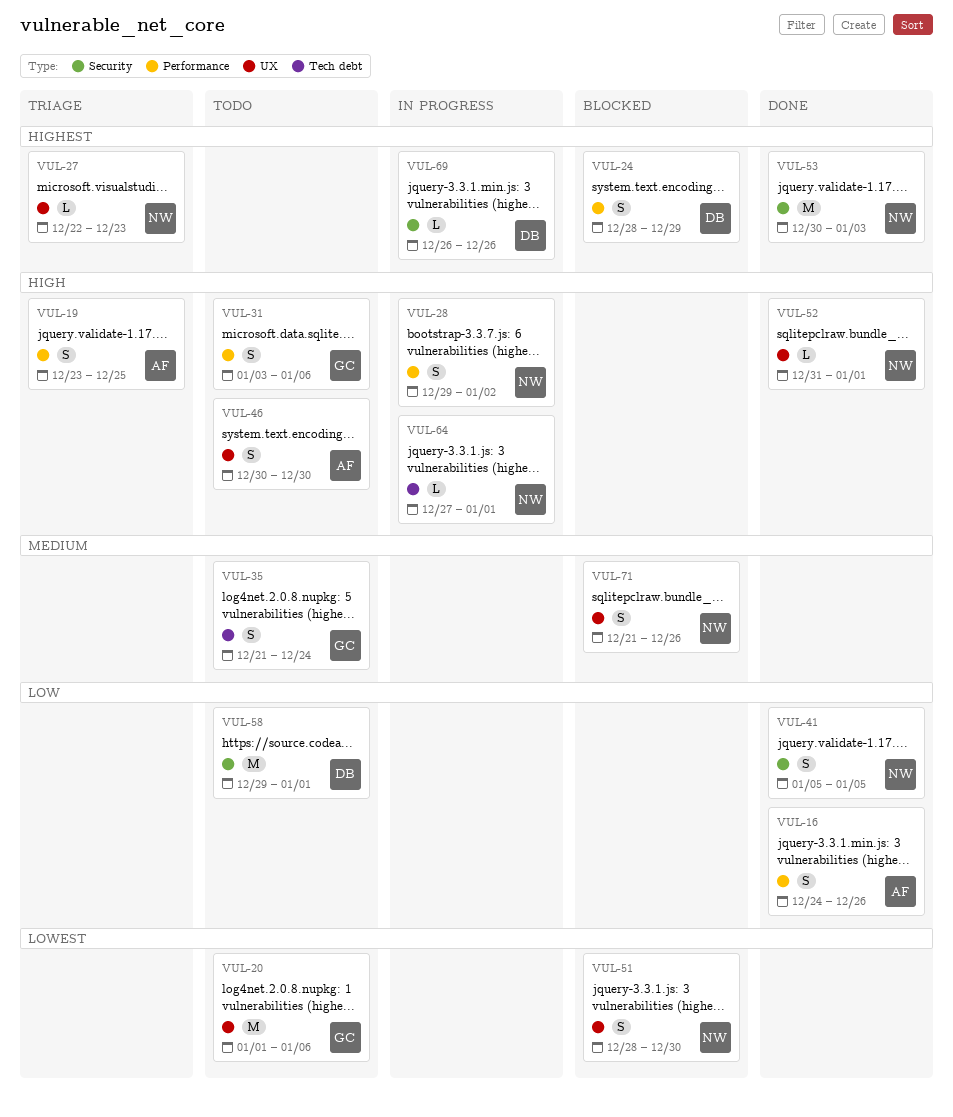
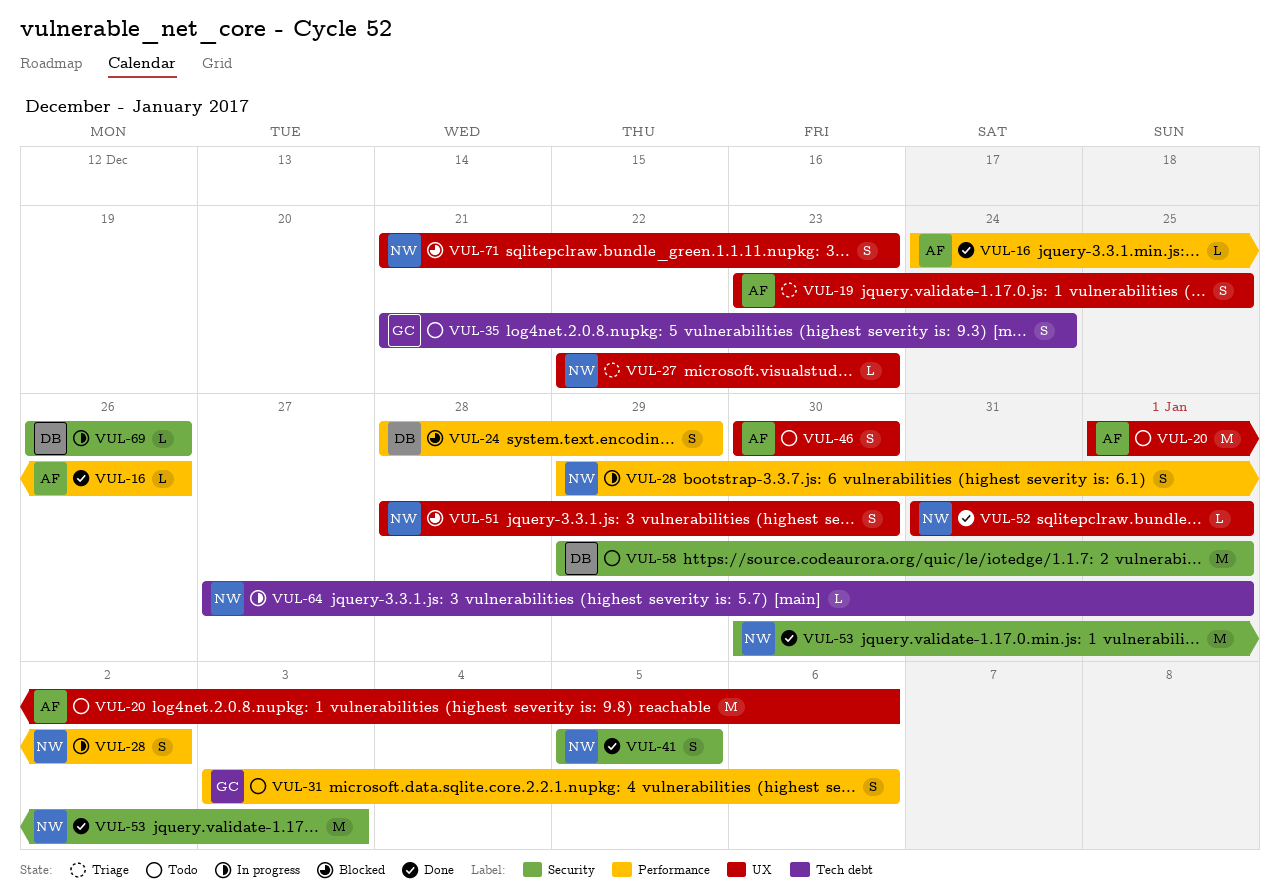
VUL-16, estimate: S -> L
VUL-19, label: Performance -> UX
VUL-20, owner: GC -> AF
VUL-71, due: Dec 26 -> Dec 23

